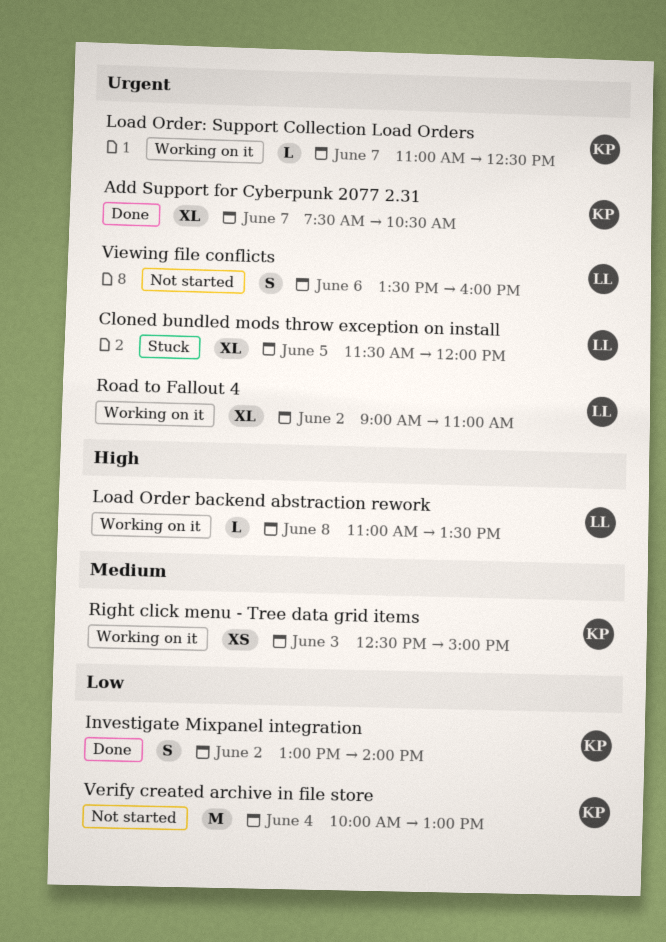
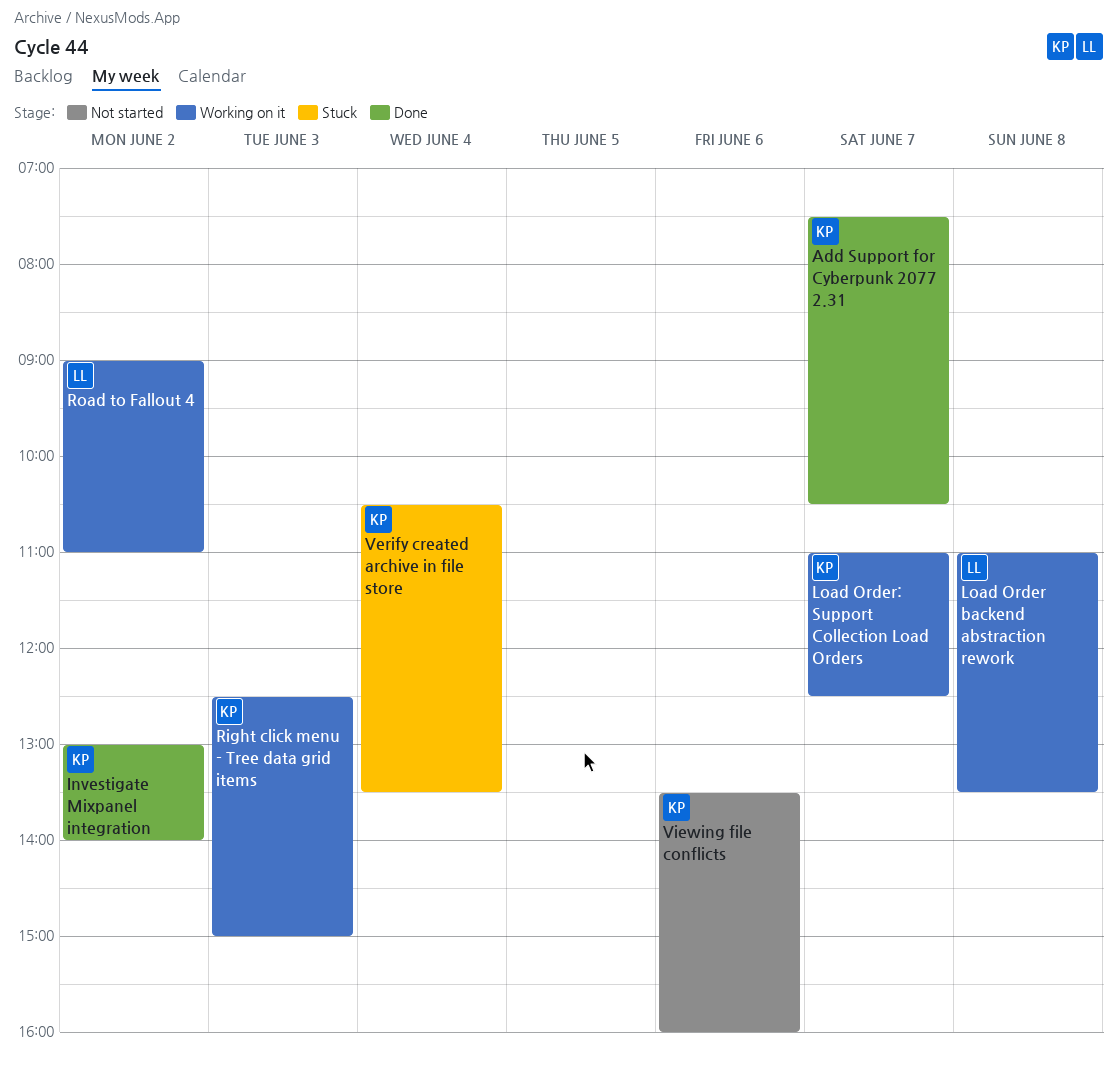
Cloned bundled mods throw exception on install: present -> none
Verify created archive in file store, status: Not started -> Stuck
Verify created archive in file store, begins: 10:00 -> 10:30
Verify created archive in file store, ends: 13:00 -> 13:30
Viewing file conflicts, owner: LL -> KP

